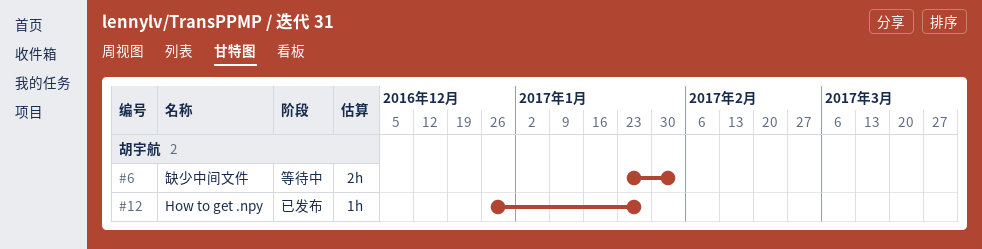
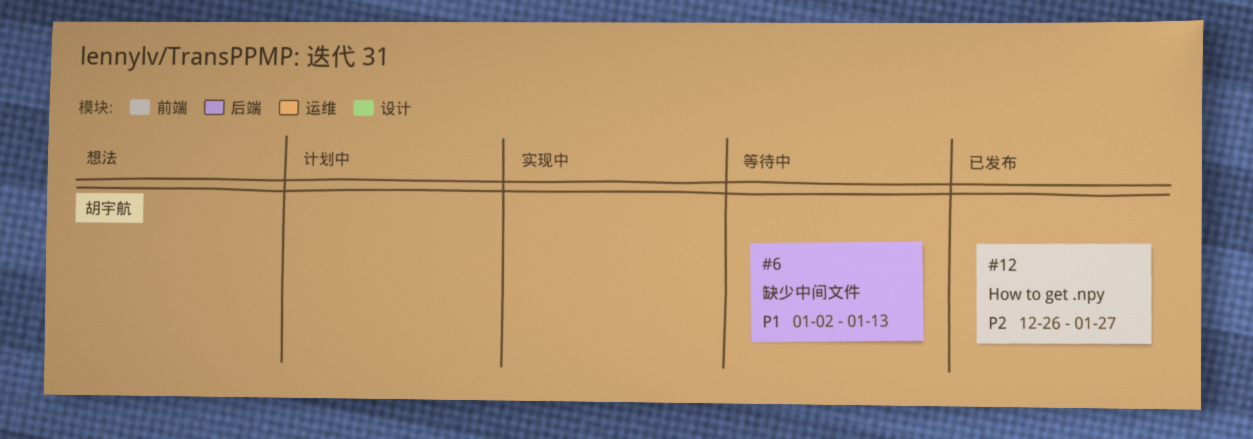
#6, start: Jan 23 -> Jan 2
#6, due: Feb 3 -> Jan 13

